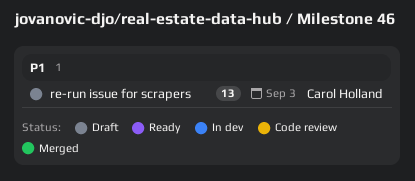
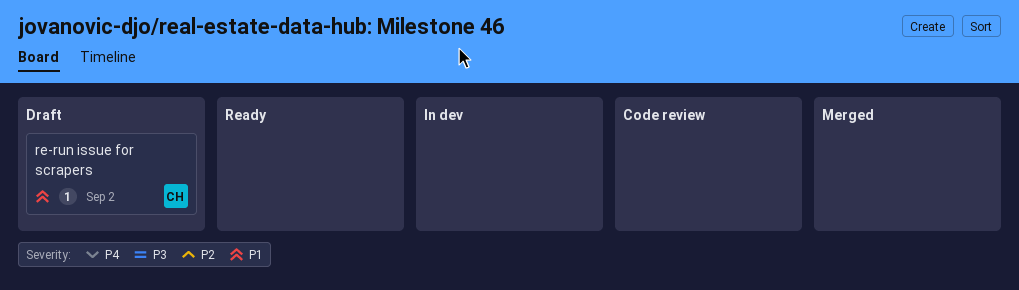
re-run issue for scrapers, estimate: 13 -> 1
re-run issue for scrapers, due: Sep 3 -> Sep 2

